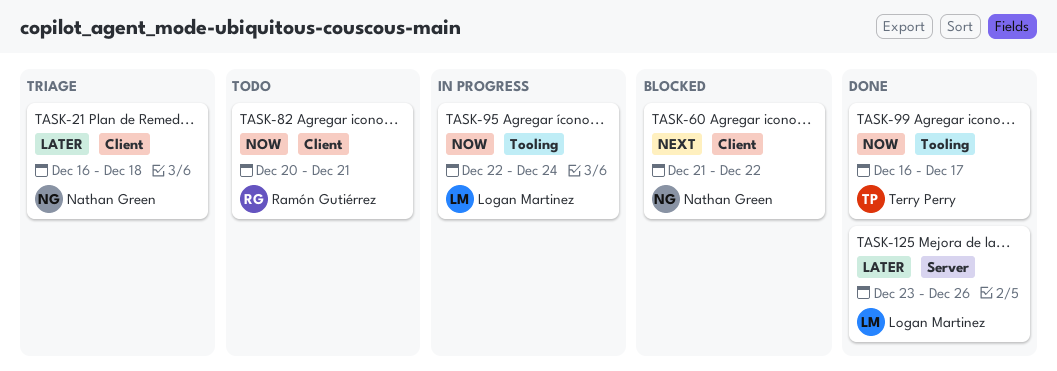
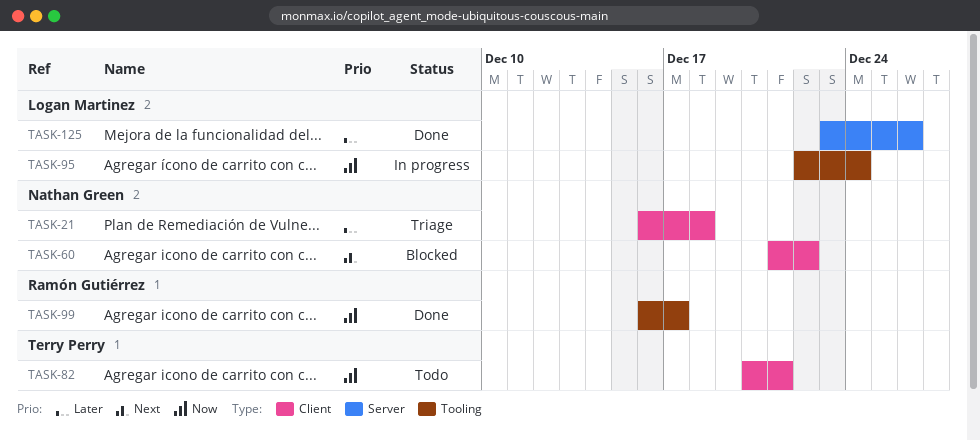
TASK-82, owner: Ramón Gutiérrez -> Terry Perry
TASK-99, owner: Terry Perry -> Ramón Gutiérrez

